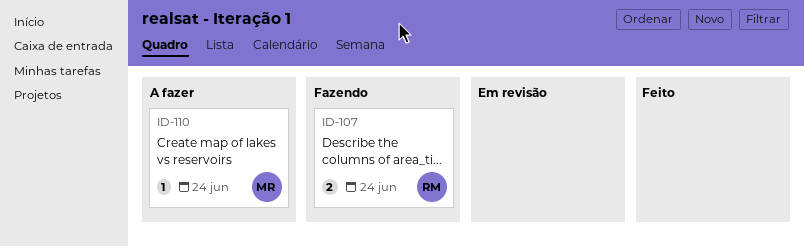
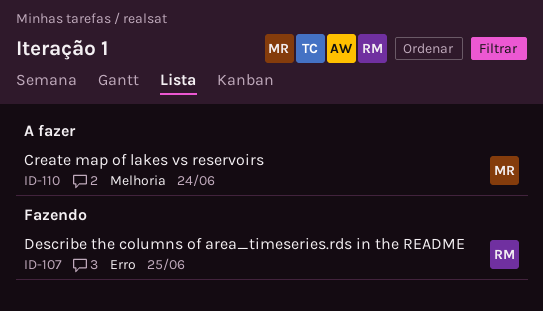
ID-107, due: Jun 24 -> Jun 25

